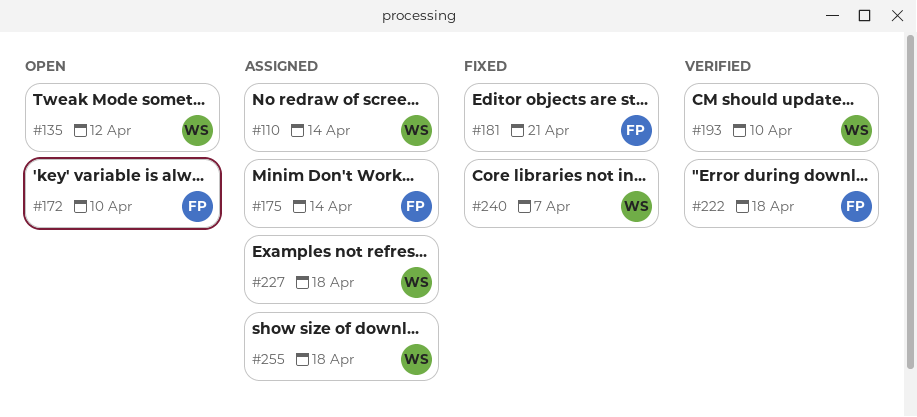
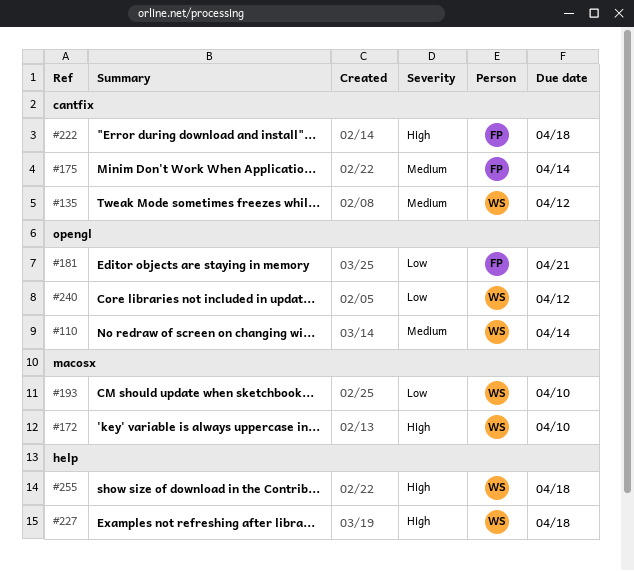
#172, owner: FP -> WS
#240, due: Apr 7 -> Apr 12

